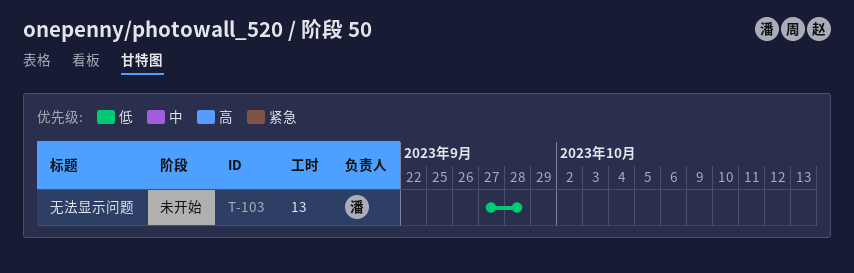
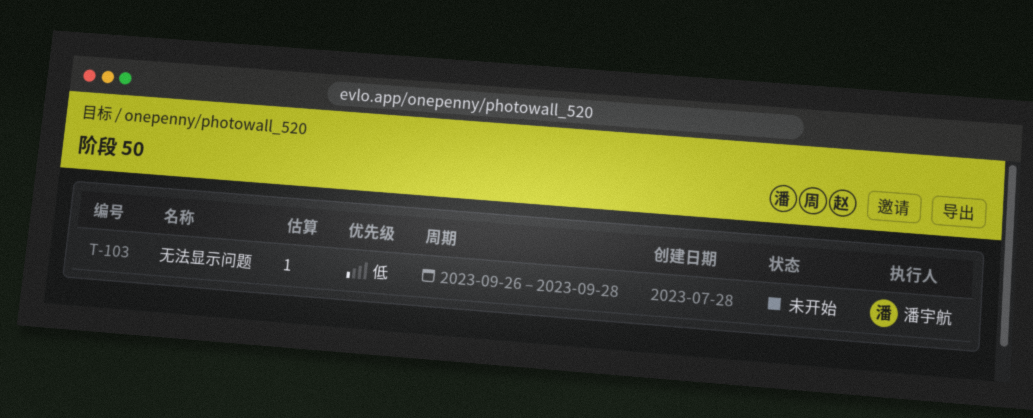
T-103, estimate: 13 -> 1
T-103, start: Sep 27 -> Sep 26

